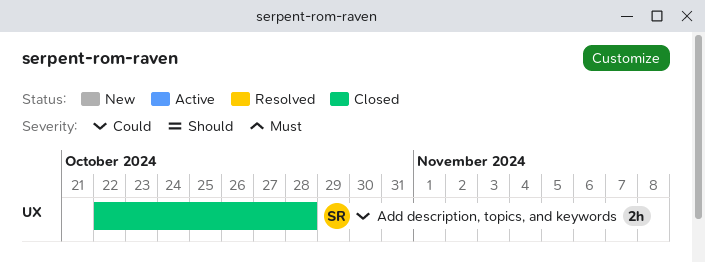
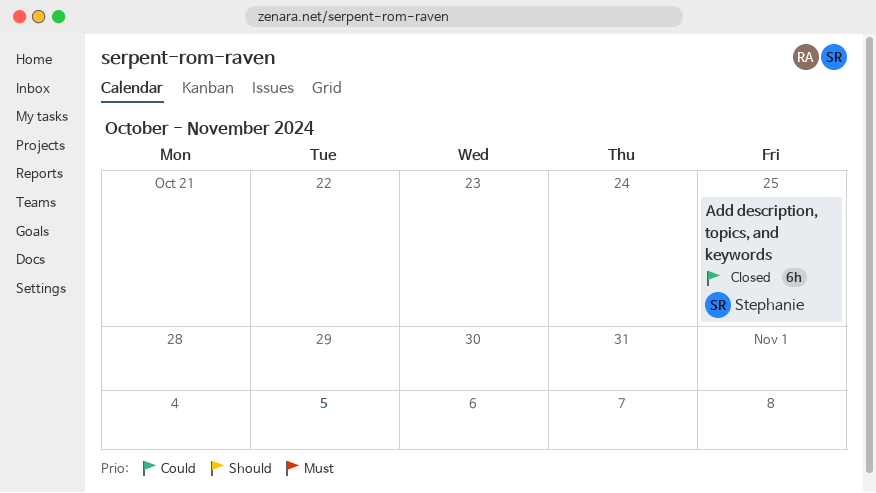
Add description, topics, and keywords, estimate: 2h -> 6h
Add description, topics, and keywords, due: Oct 28 -> Oct 25

